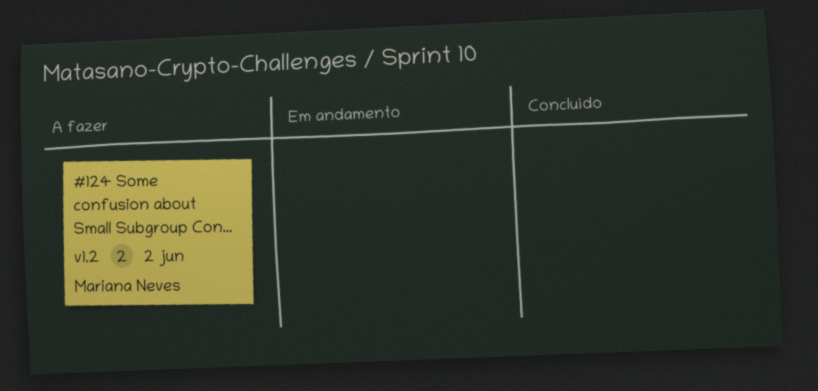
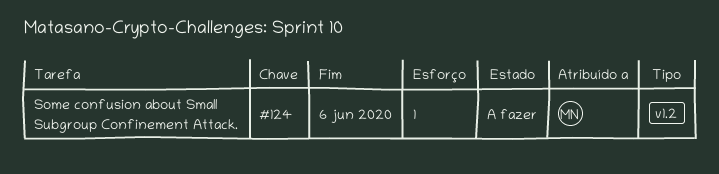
#124, estimate: 2 -> 1
#124, due: Jun 2 -> Jun 6

